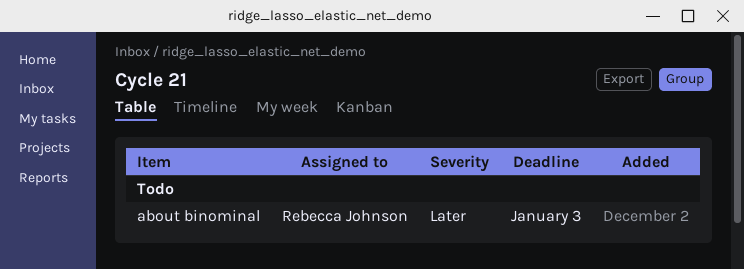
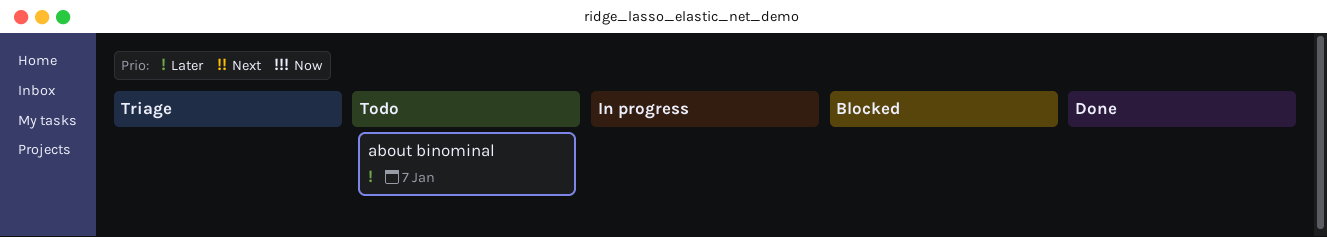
about binominal, due: Jan 3 -> Jan 7

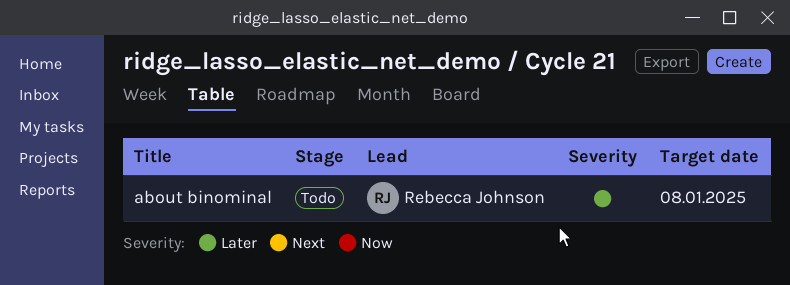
about binominal, due: Jan 7 -> Jan 8

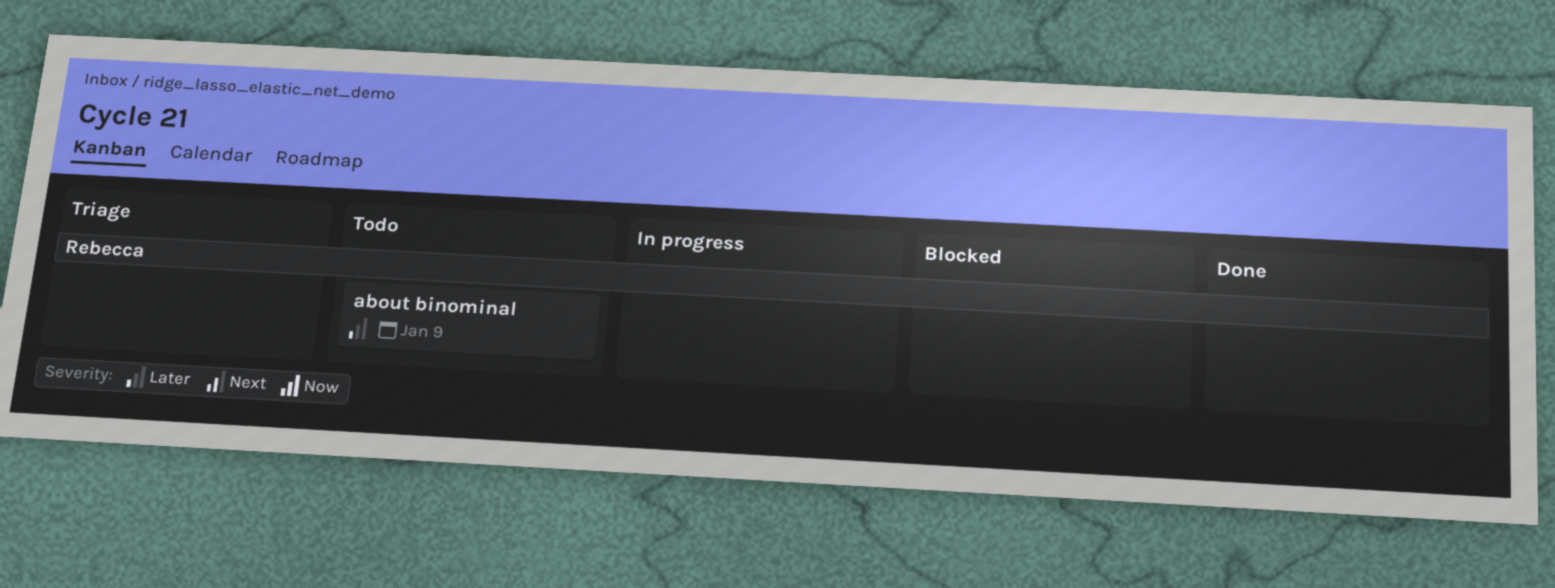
about binominal, due: Jan 8 -> Jan 9

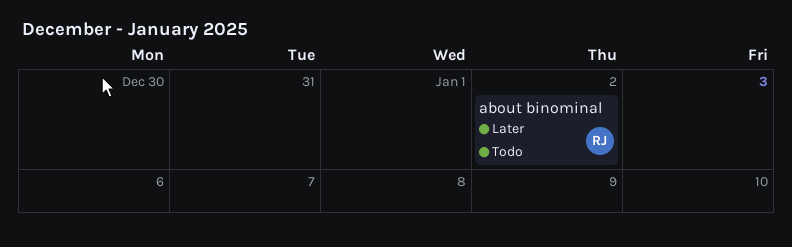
about binominal, due: Jan 9 -> Jan 2

